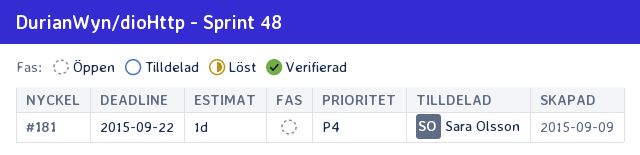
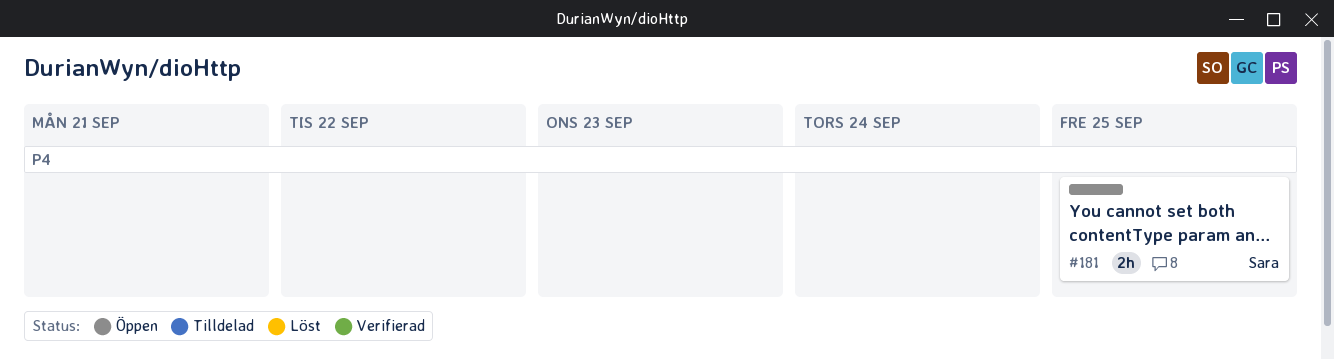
#181, estimate: 1d -> 2h
#181, due: Sep 22 -> Sep 25

